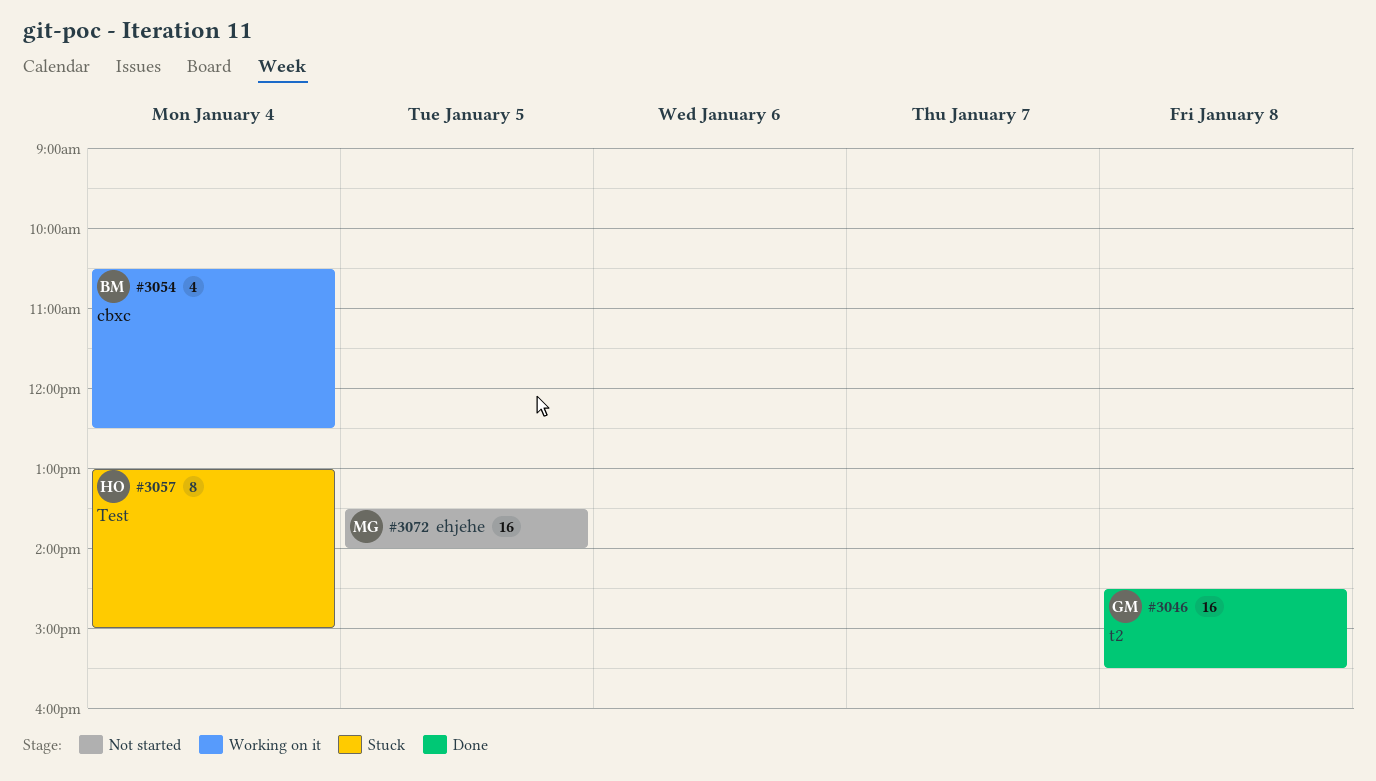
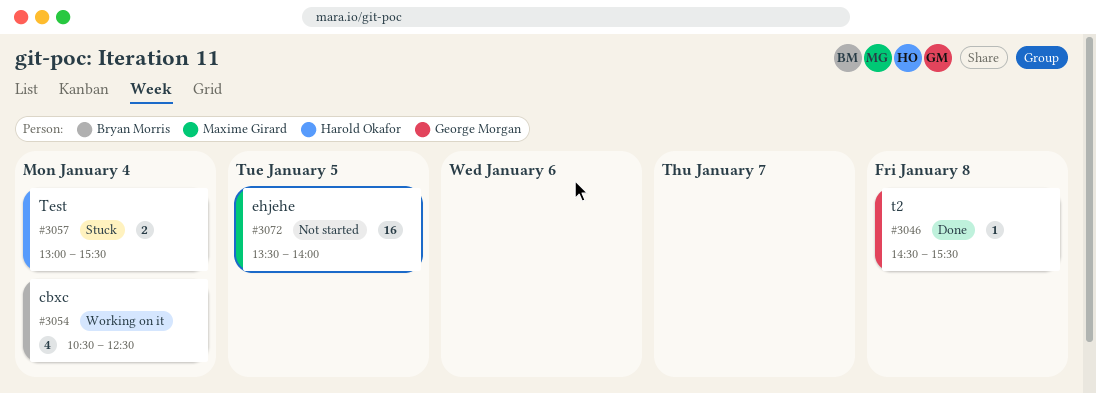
#3046, estimate: 16 -> 1
#3057, estimate: 8 -> 2
#3057, ends: 15:00 -> 15:30

